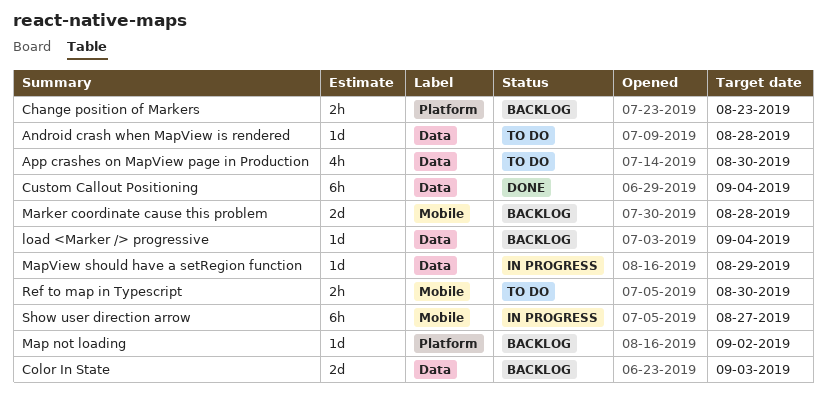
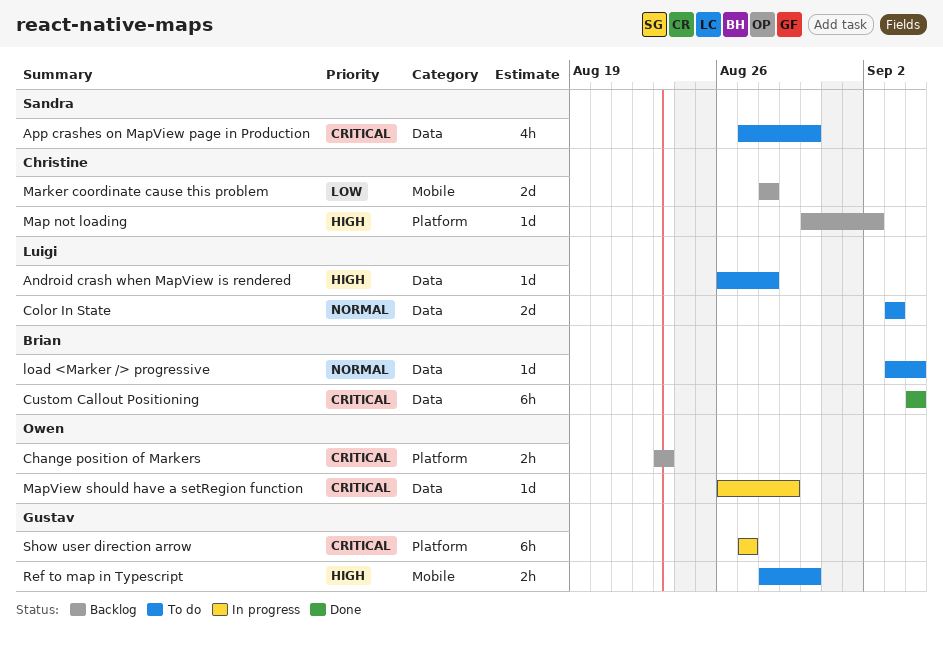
Color In State, status: Backlog -> To do
load <Marker /> progressive, status: Backlog -> To do
Show user direction arrow, label: Mobile -> Platform

